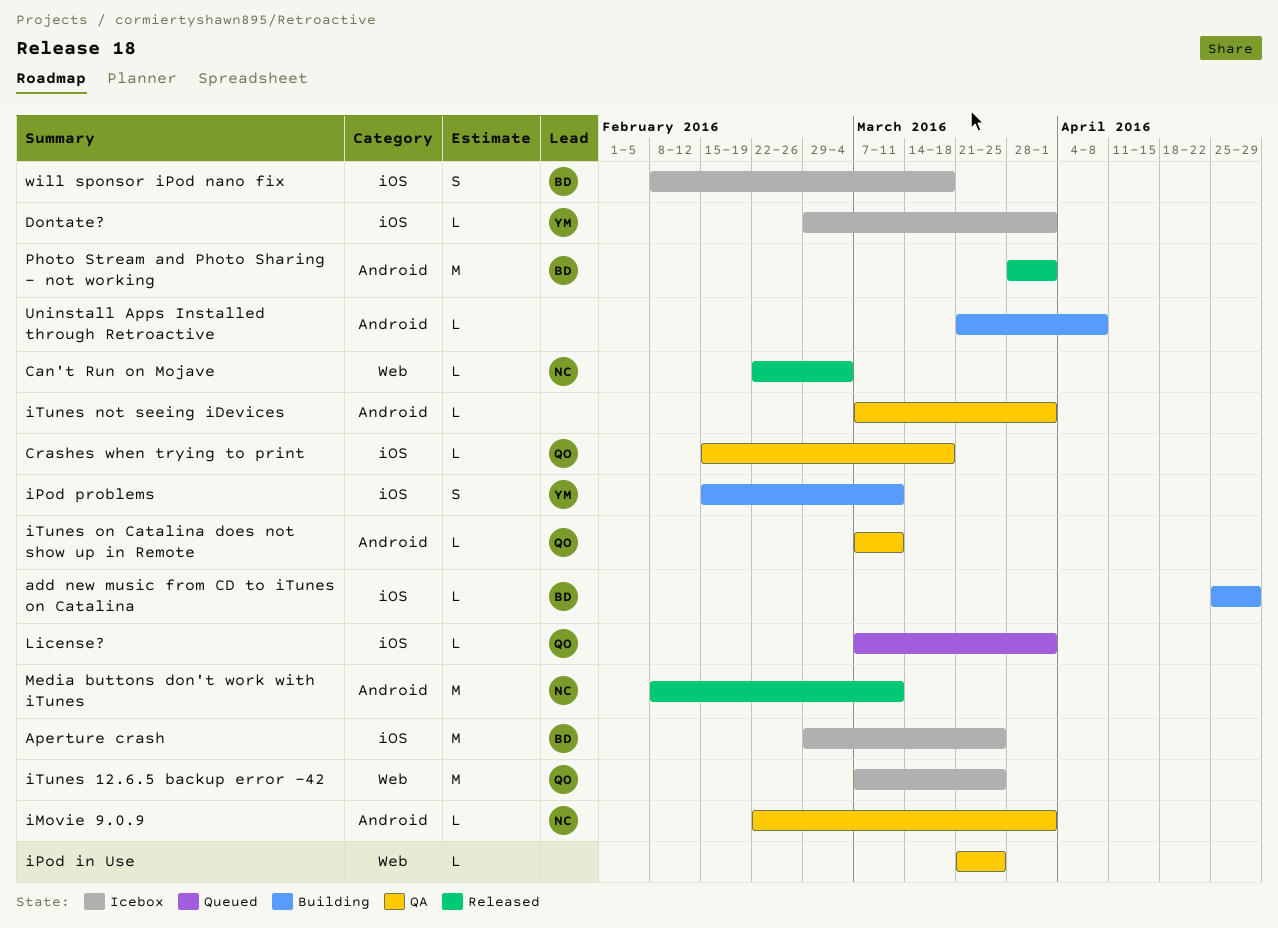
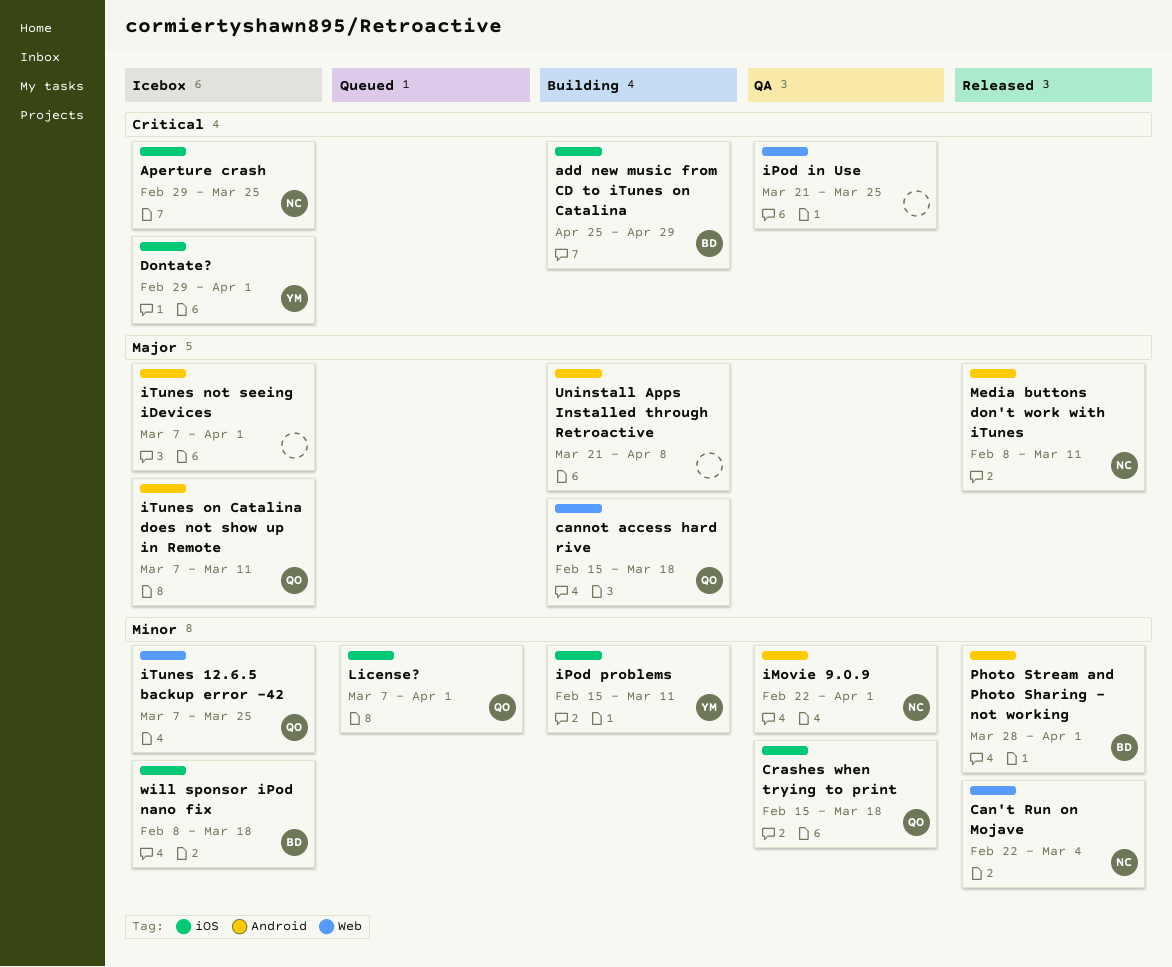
Aperture crash, owner: BD -> NC
cannot access hard rive: none -> present
iTunes not seeing iDevices, status: QA -> Icebox
iTunes on Catalina does not show up in Remote, status: QA -> Icebox

